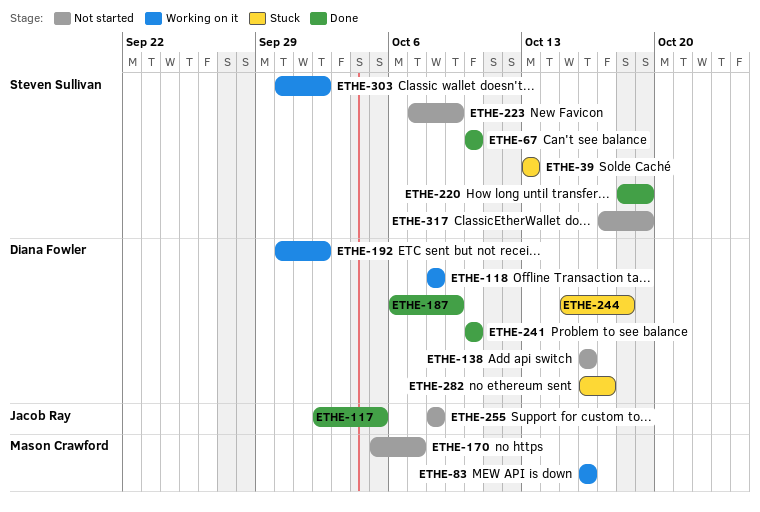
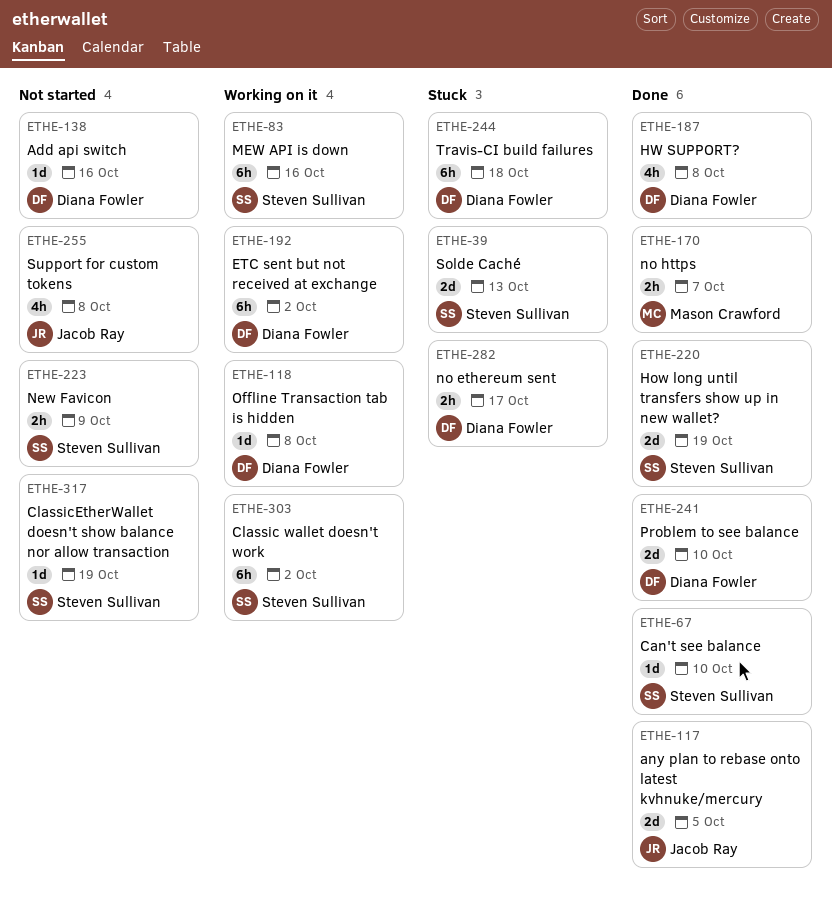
ETHE-83, owner: Mason Crawford -> Steven Sullivan
ETHE-170, status: Not started -> Done
ETHE-187, due: Oct 9 -> Oct 8

